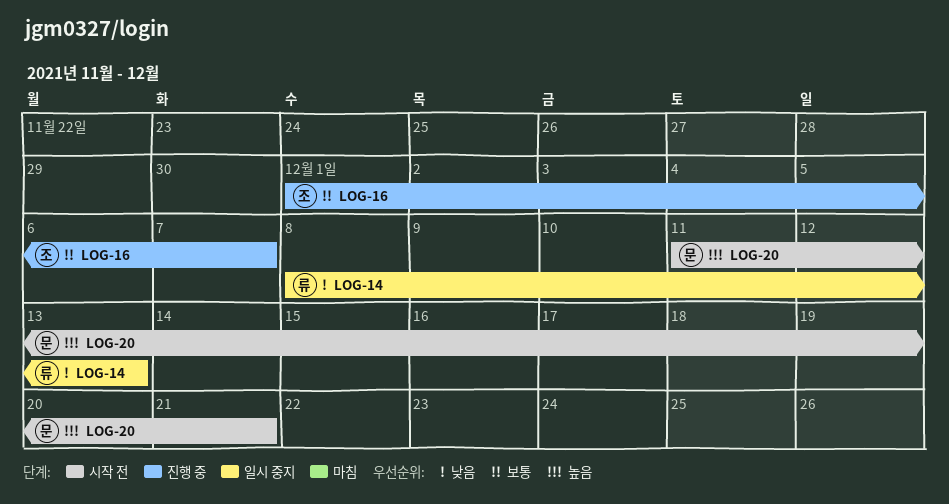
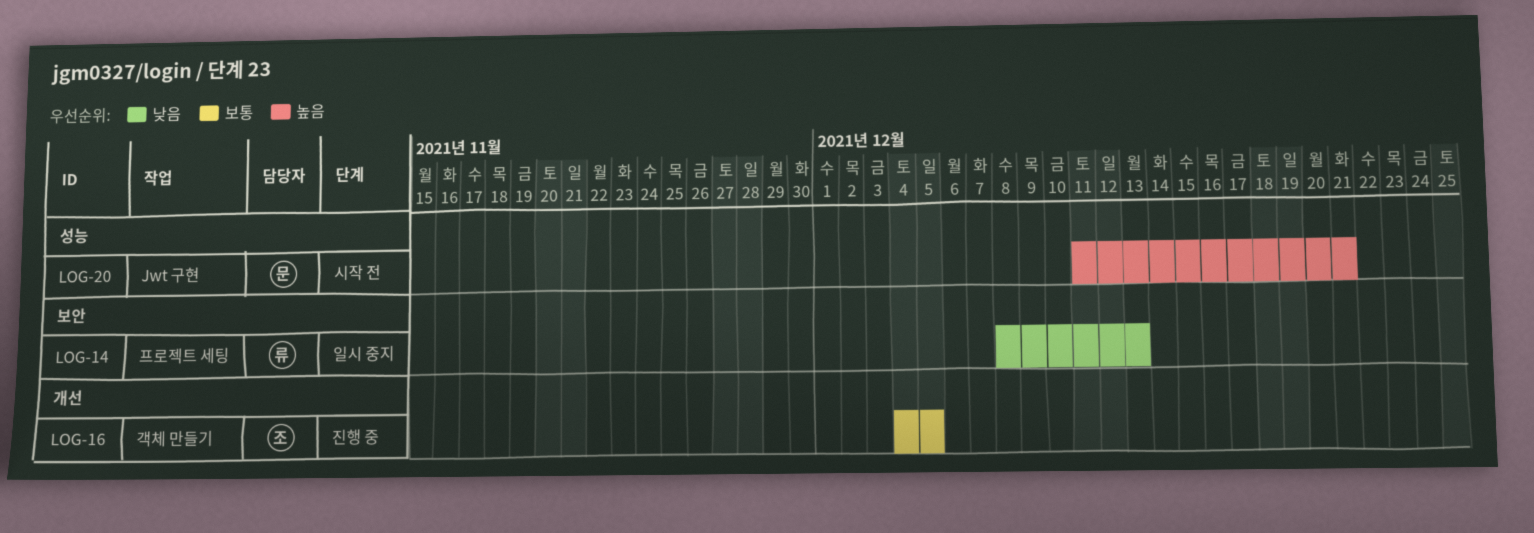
LOG-16, start: Dec 1 -> Dec 4
LOG-16, due: Dec 7 -> Dec 5

